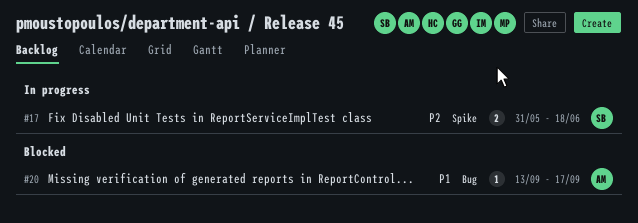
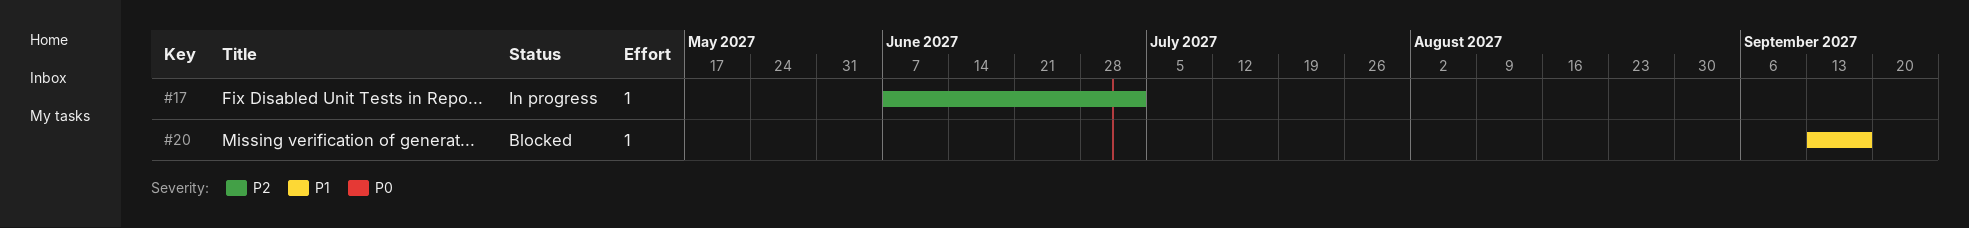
#17, estimate: 2 -> 1
#17, start: May 31 -> Jun 7
#17, due: Jun 18 -> Jul 2

